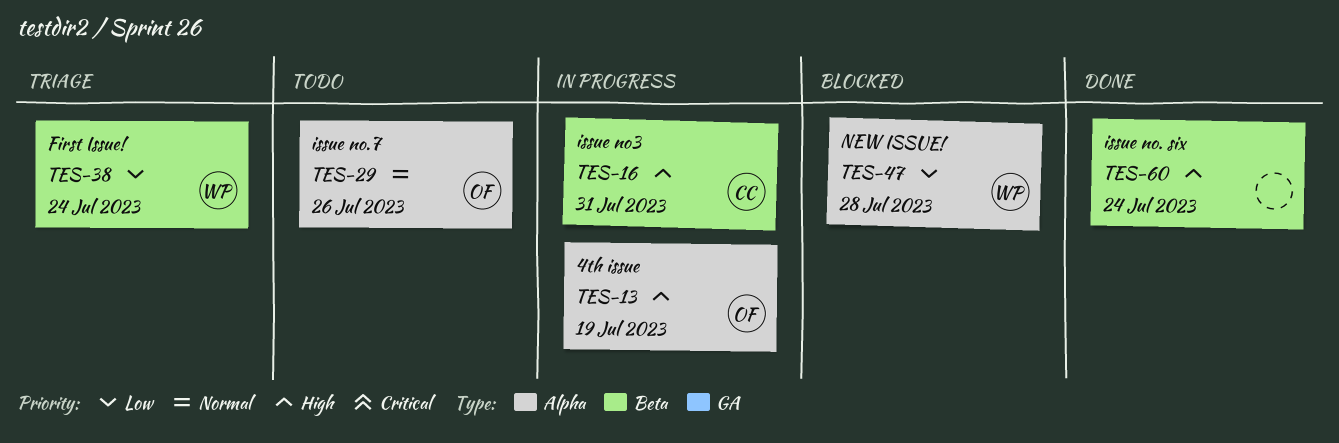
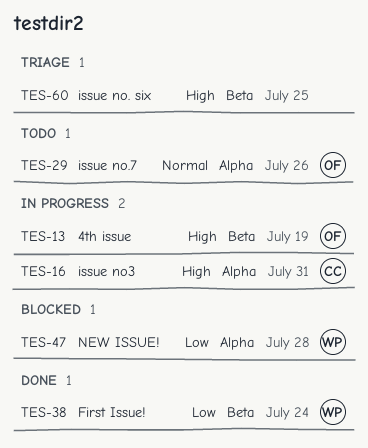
TES-13, label: Alpha -> Beta
TES-16, label: Beta -> Alpha
TES-38, status: Triage -> Done
TES-60, status: Done -> Triage
TES-60, due: Jul 24 -> Jul 25

